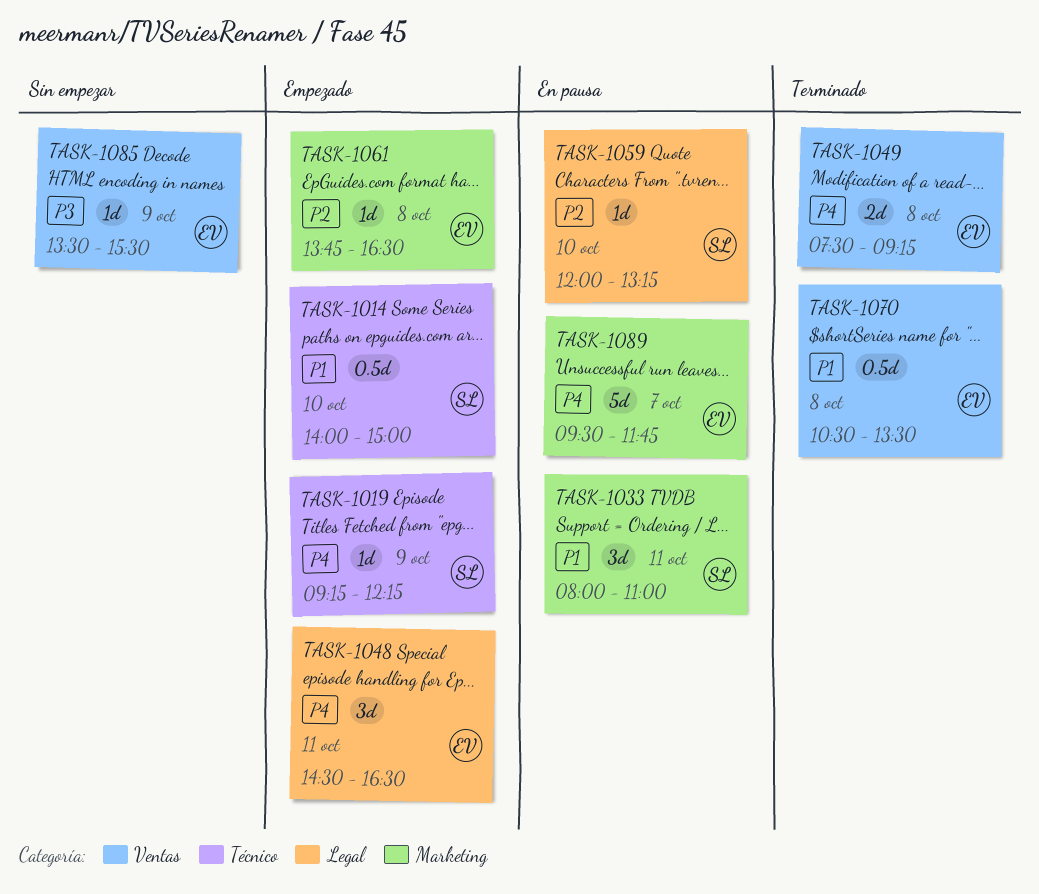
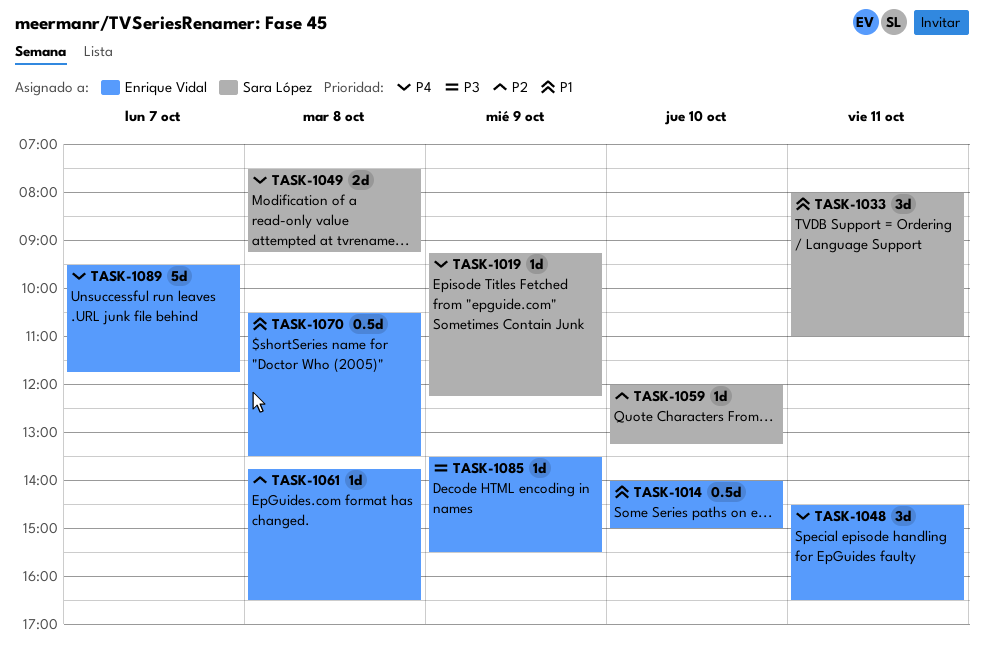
TASK-1014, owner: Sara López -> Enrique Vidal
TASK-1049, owner: Enrique Vidal -> Sara López

